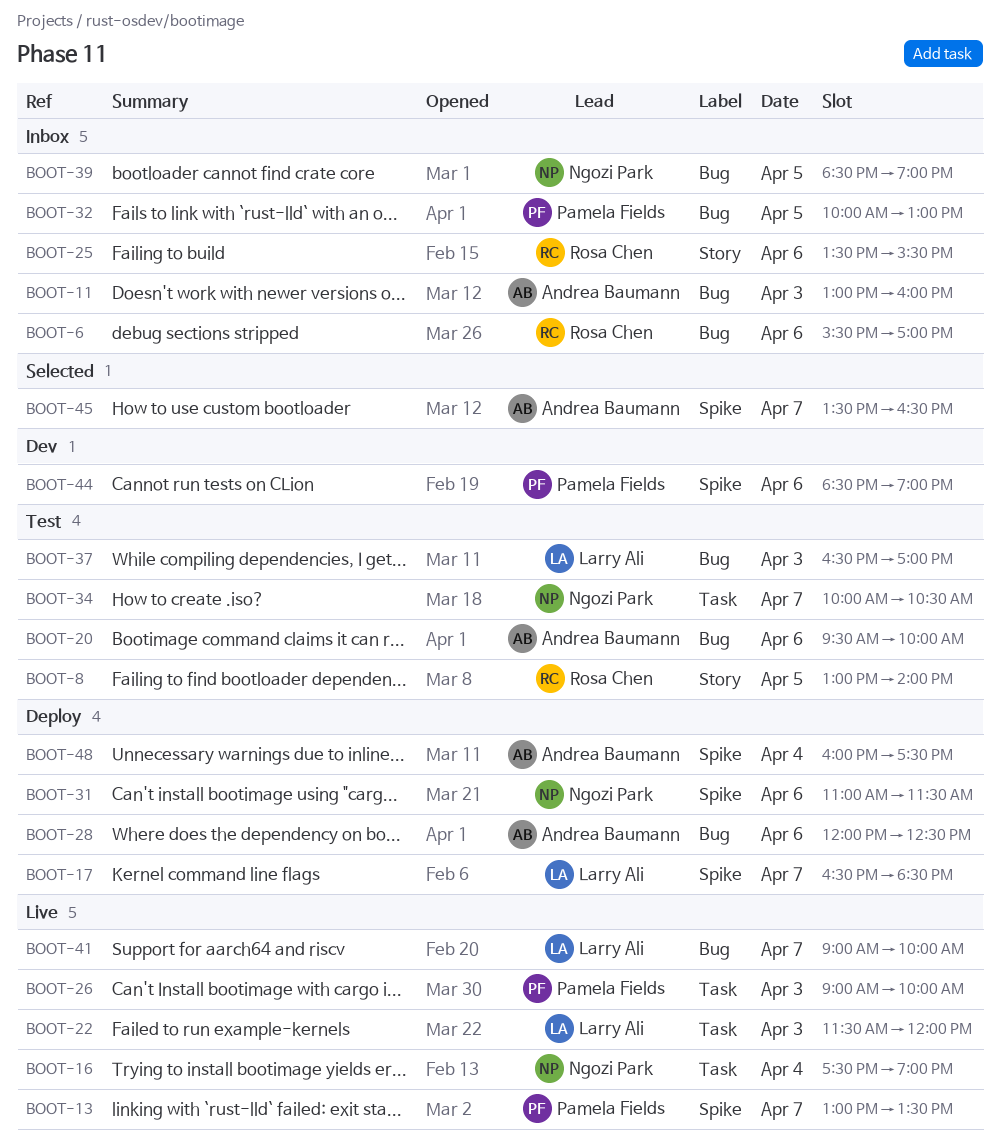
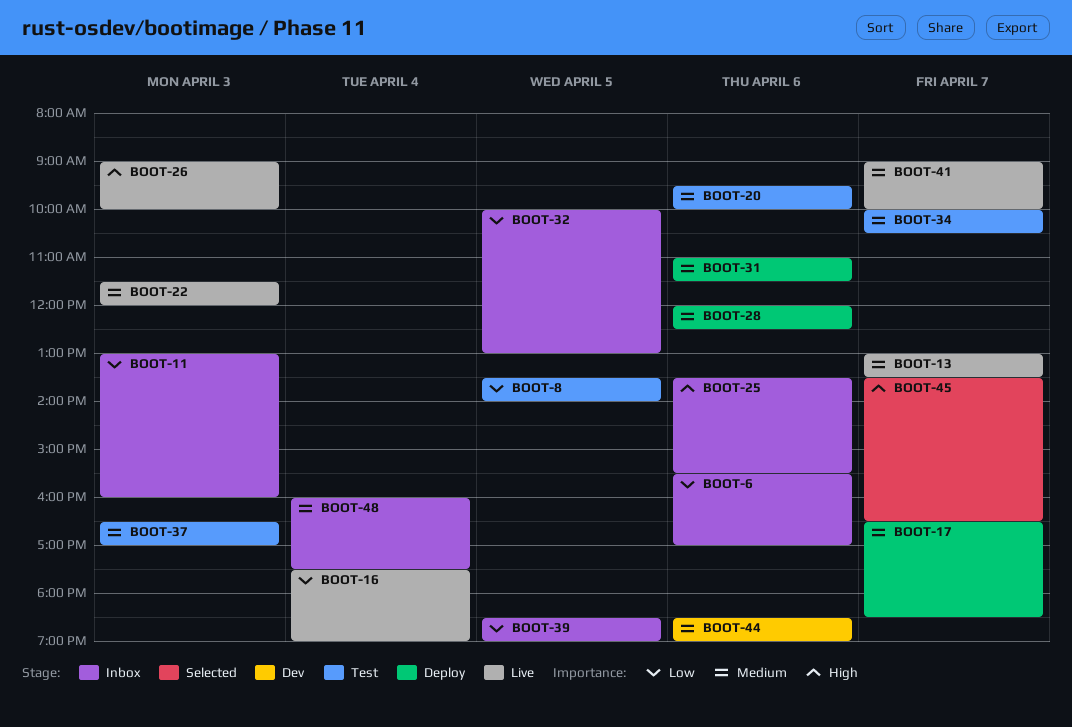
BOOT-8, begins: 13:00 -> 13:30
BOOT-48, status: Deploy -> Inbox

